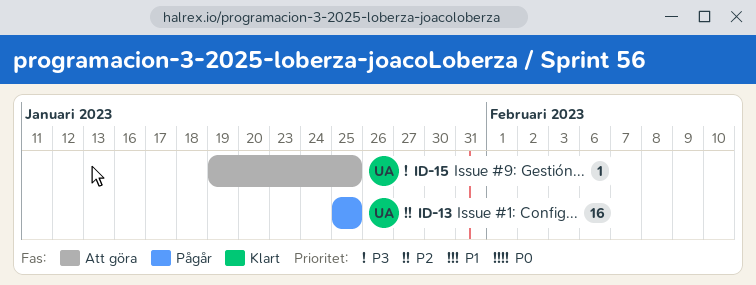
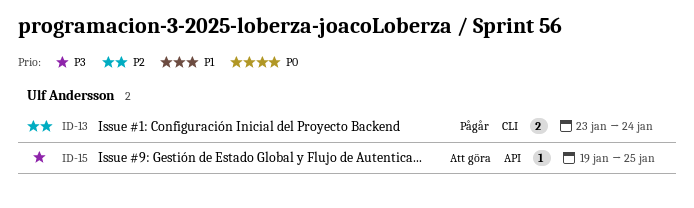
ID-13, estimate: 16 -> 2
ID-13, start: Jan 25 -> Jan 23
ID-13, due: Jan 25 -> Jan 24

